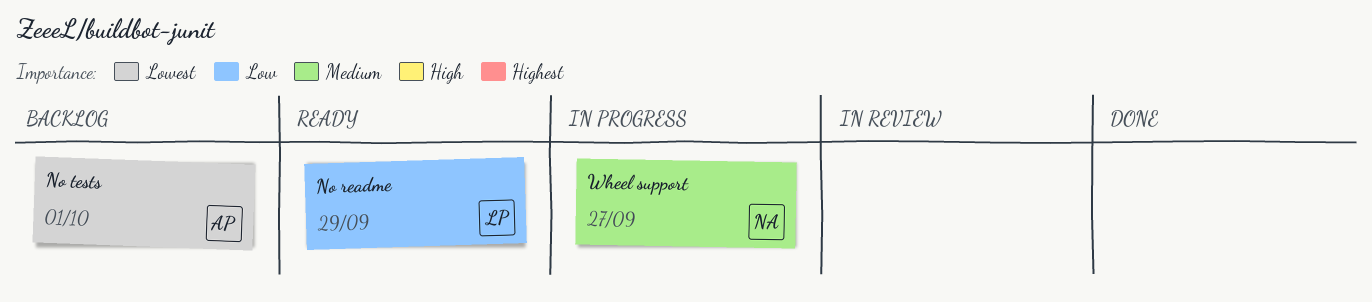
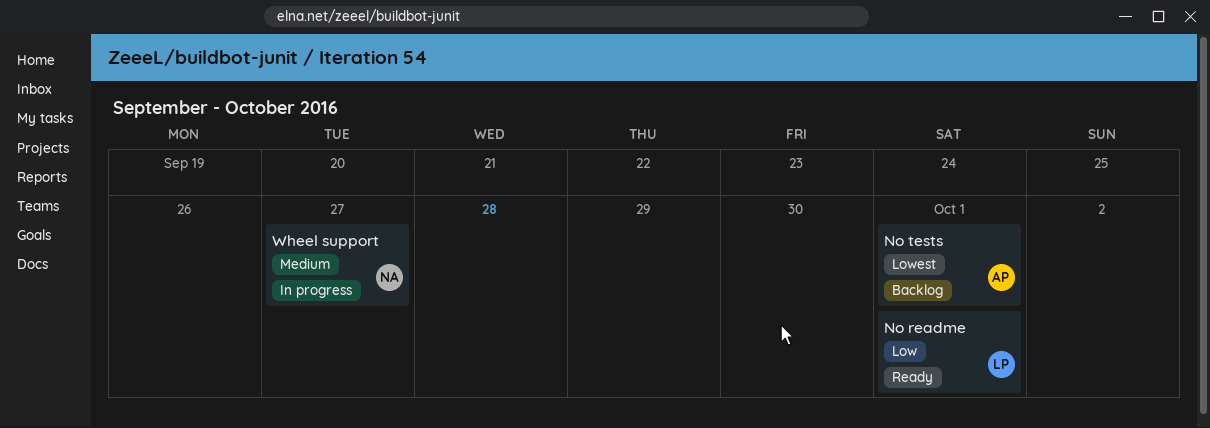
No readme, due: Sep 29 -> Oct 1

